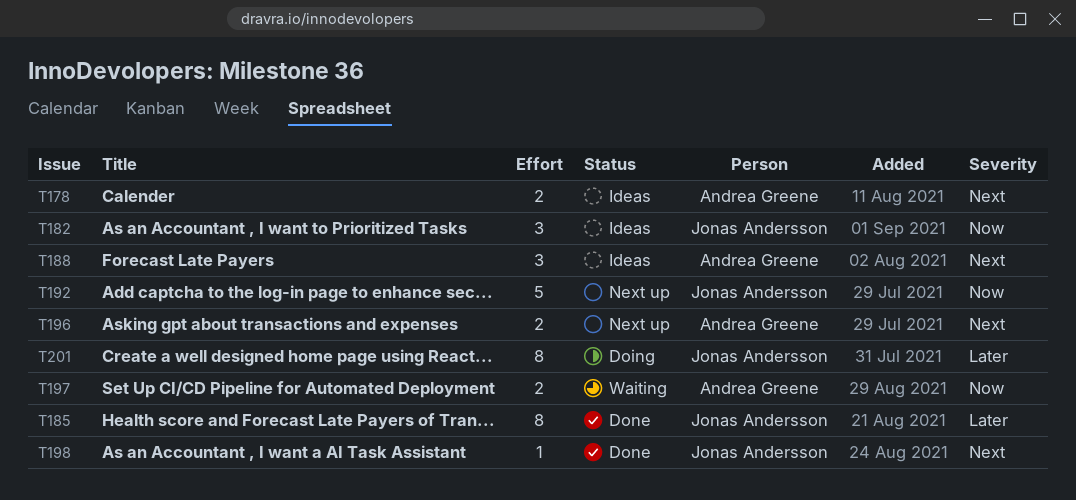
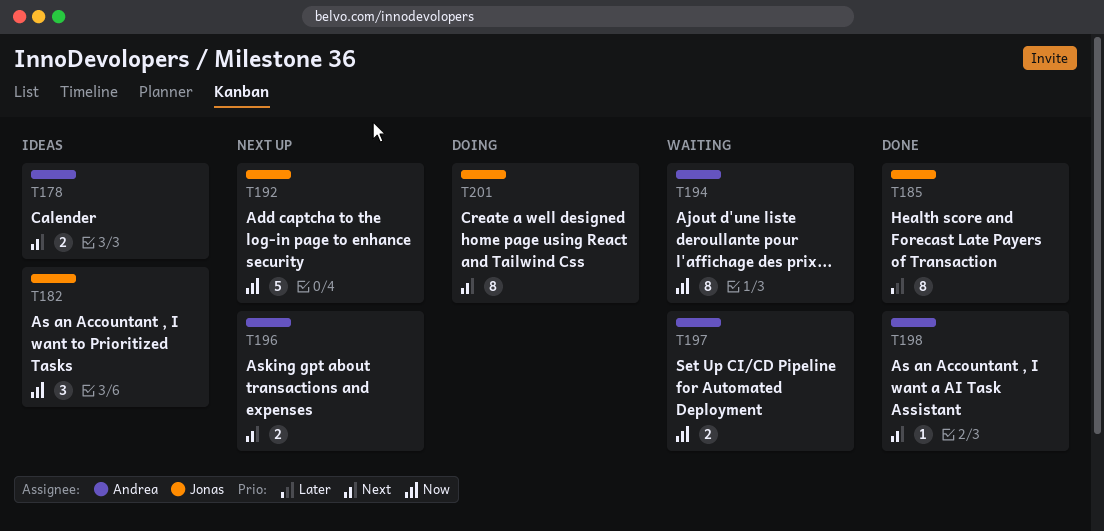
T188: present -> none
T194: none -> present
T198, owner: Jonas Andersson -> Andrea Greene
T201, priority: Later -> Next

